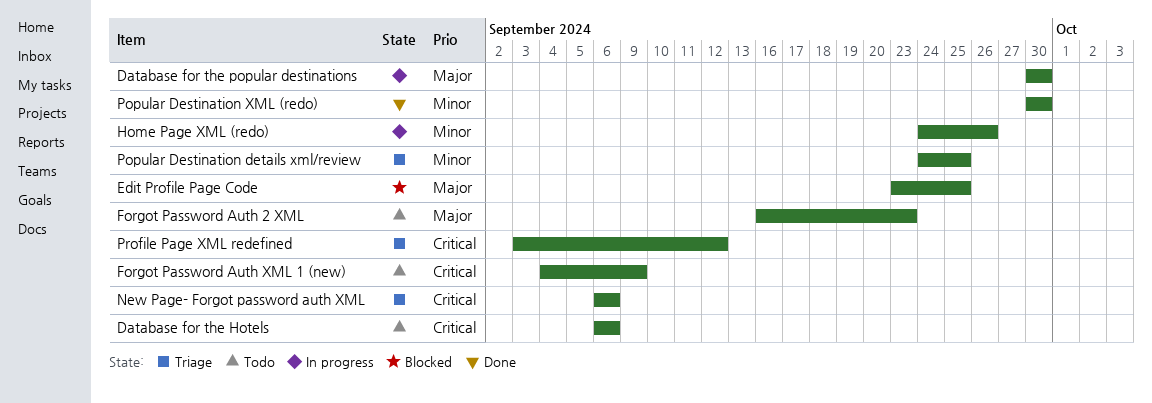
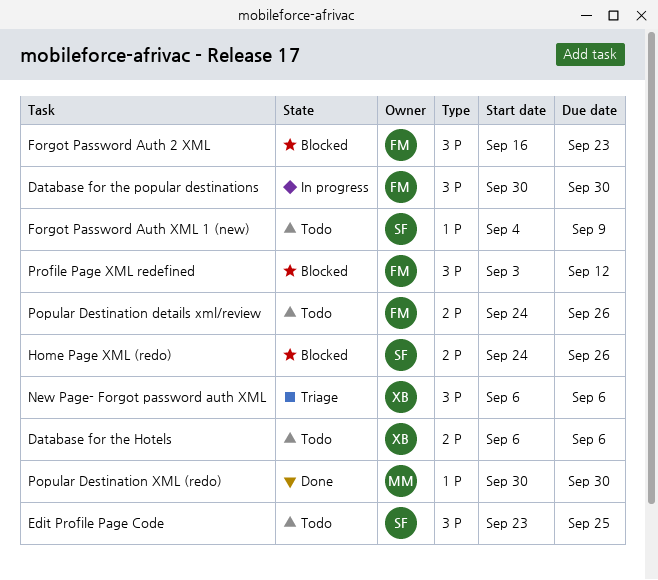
Edit Profile Page Code, status: Blocked -> Todo
Forgot Password Auth 2 XML, status: Todo -> Blocked
Home Page XML (redo), status: In progress -> Blocked
Popular Destination details xml/review, status: Triage -> Todo
Popular Destination details xml/review, due: Sep 25 -> Sep 26
Profile Page XML redefined, status: Triage -> Blocked

